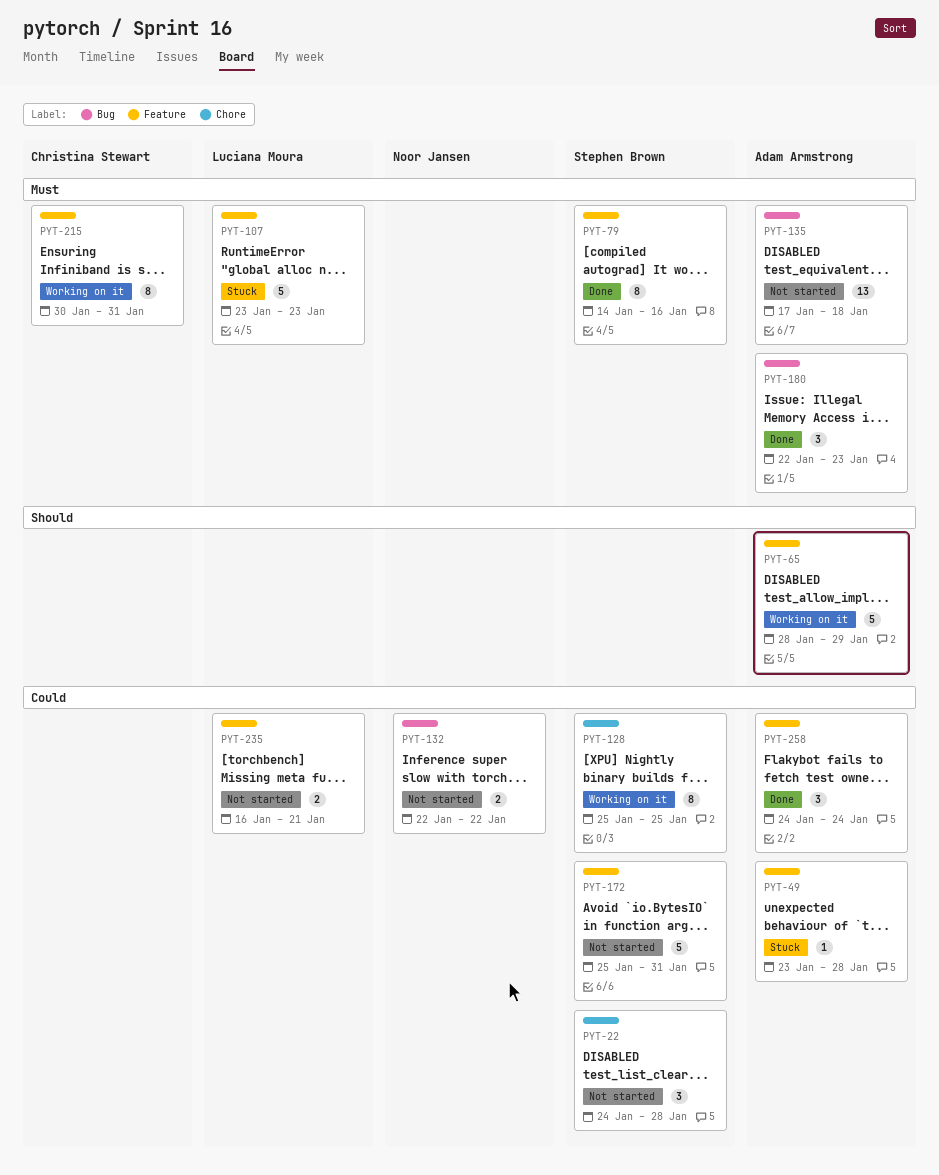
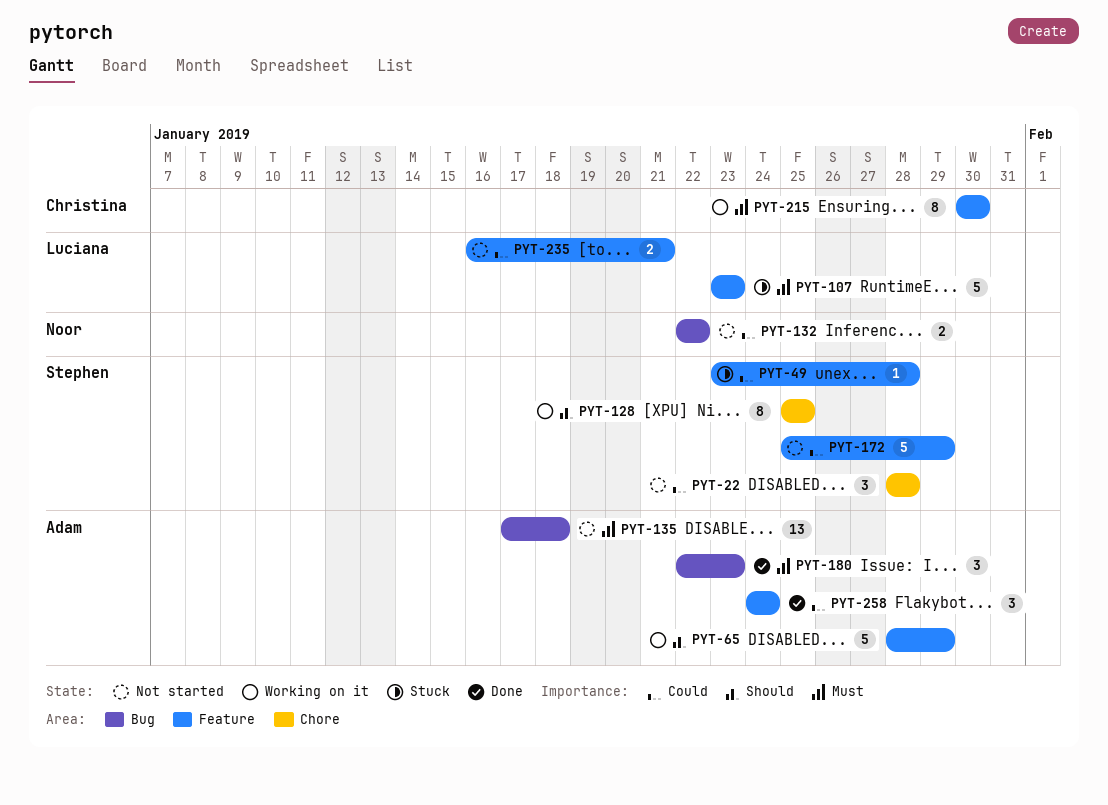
PYT-22, start: Jan 24 -> Jan 28
PYT-49, owner: Adam Armstrong -> Stephen Brown
PYT-79: present -> none
PYT-128, priority: Could -> Should
PYT-172, due: Jan 31 -> Jan 29
PYT-215, due: Jan 31 -> Jan 30

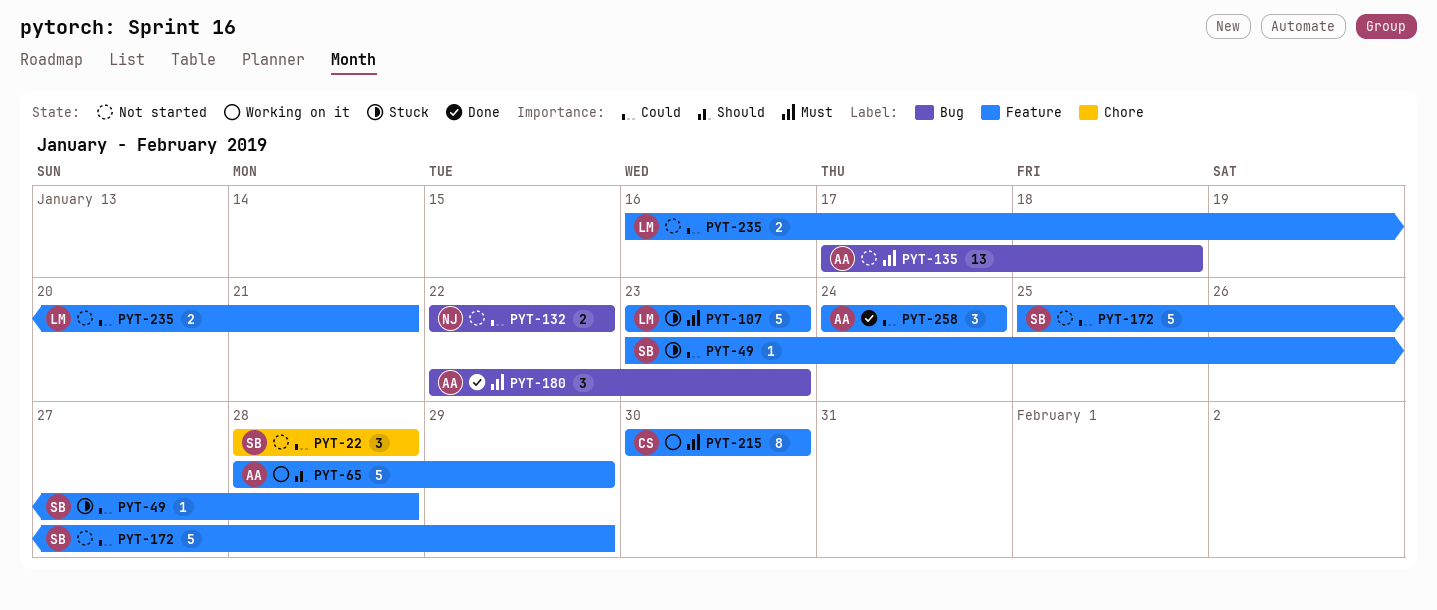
PYT-128: present -> none

